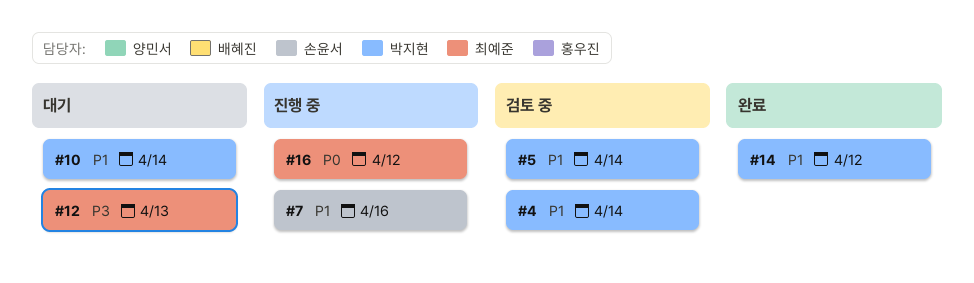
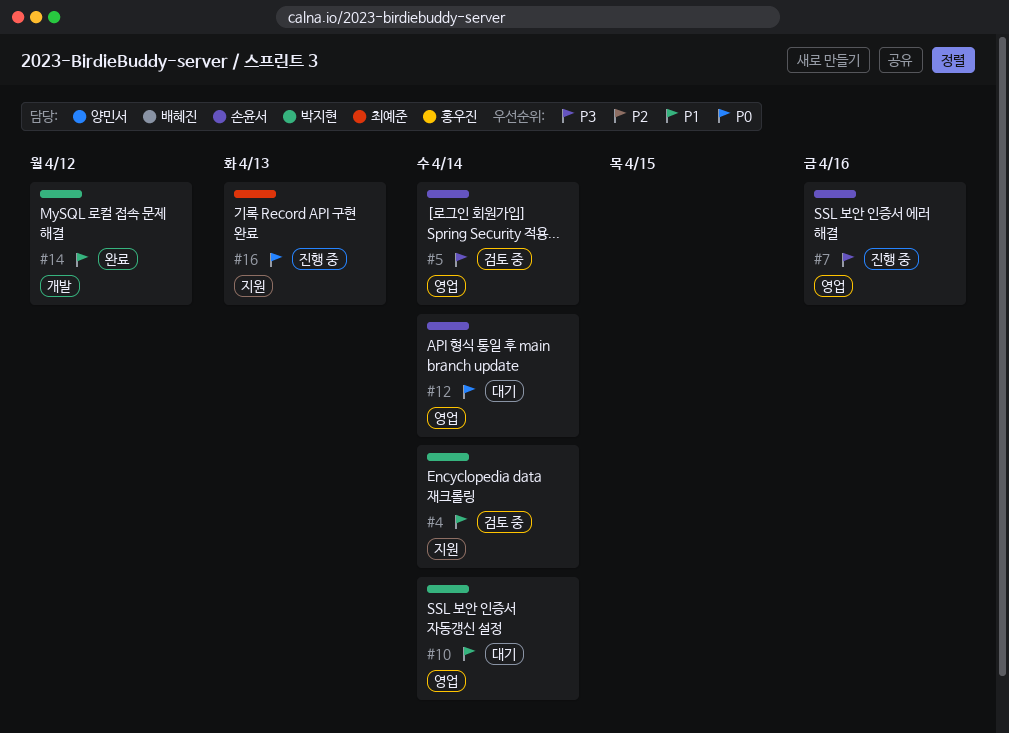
#5, owner: 박지현 -> 손윤서
#5, priority: P1 -> P3
#7, priority: P1 -> P3
#12, owner: 최예준 -> 손윤서
#12, priority: P3 -> P0
#12, due: Apr 13 -> Apr 14
#16, due: Apr 12 -> Apr 13

